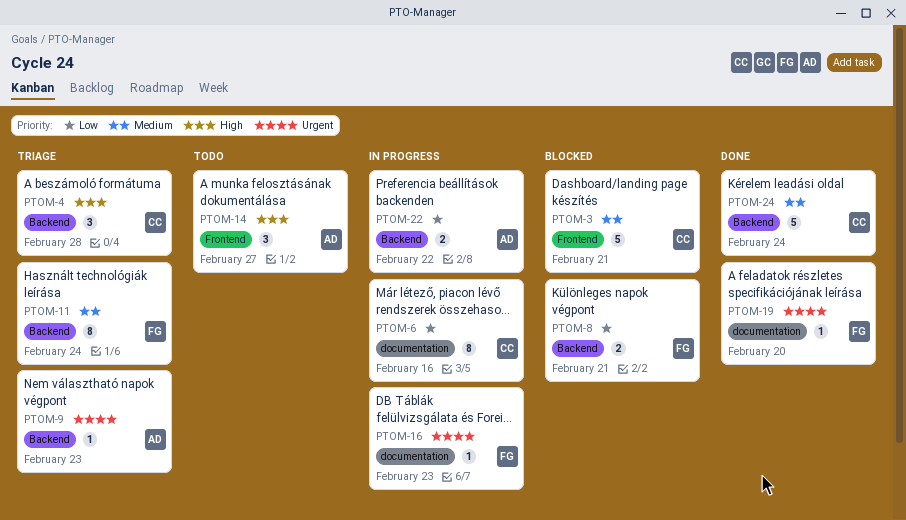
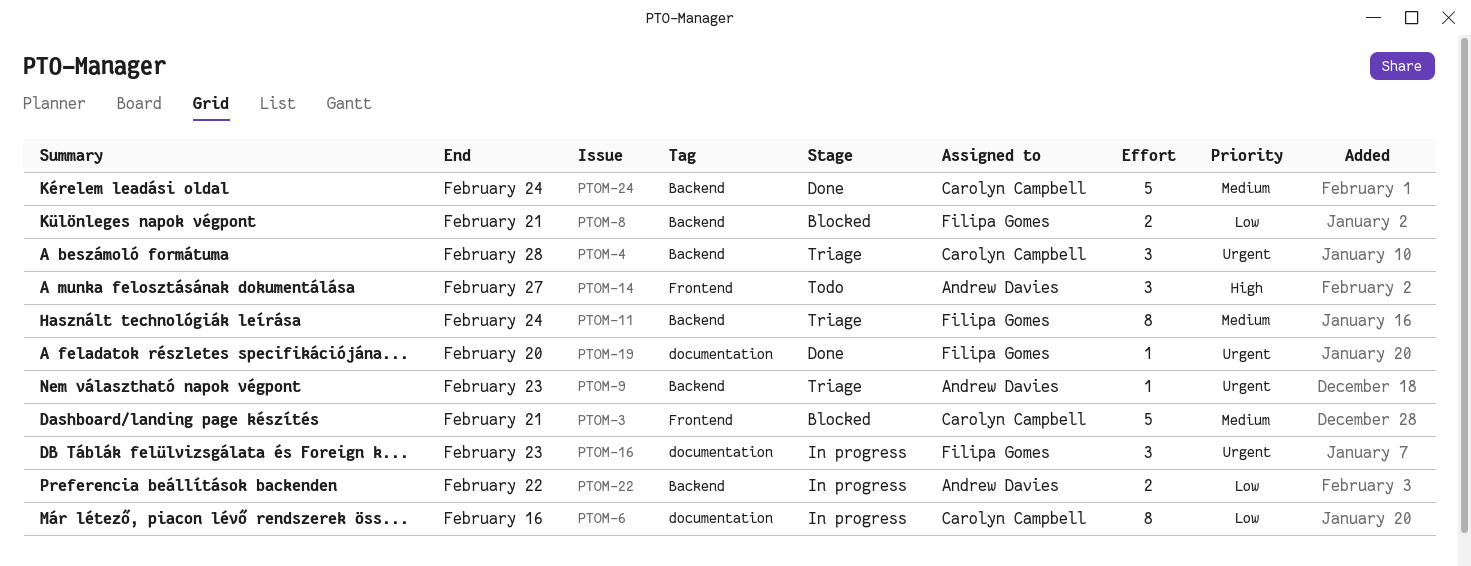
PTOM-4, priority: High -> Urgent
PTOM-16, estimate: 1 -> 3

